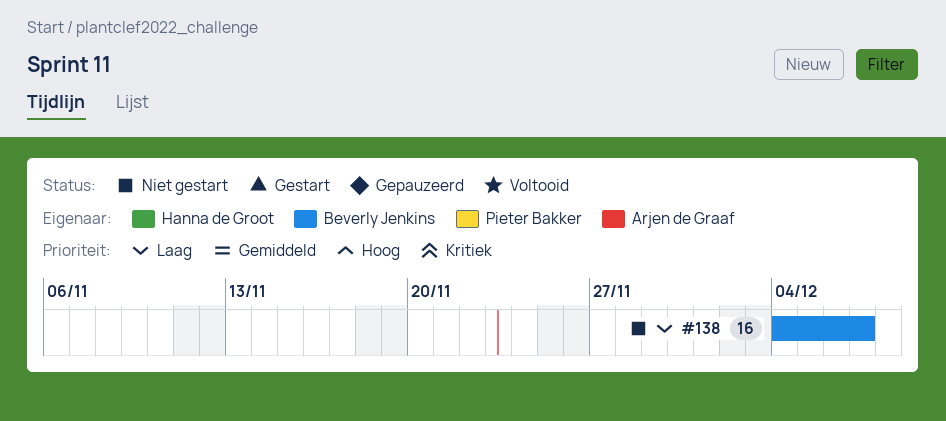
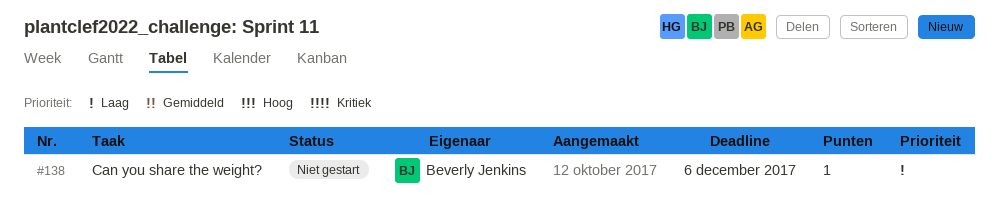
#138, estimate: 16 -> 1
#138, due: Dec 7 -> Dec 6

